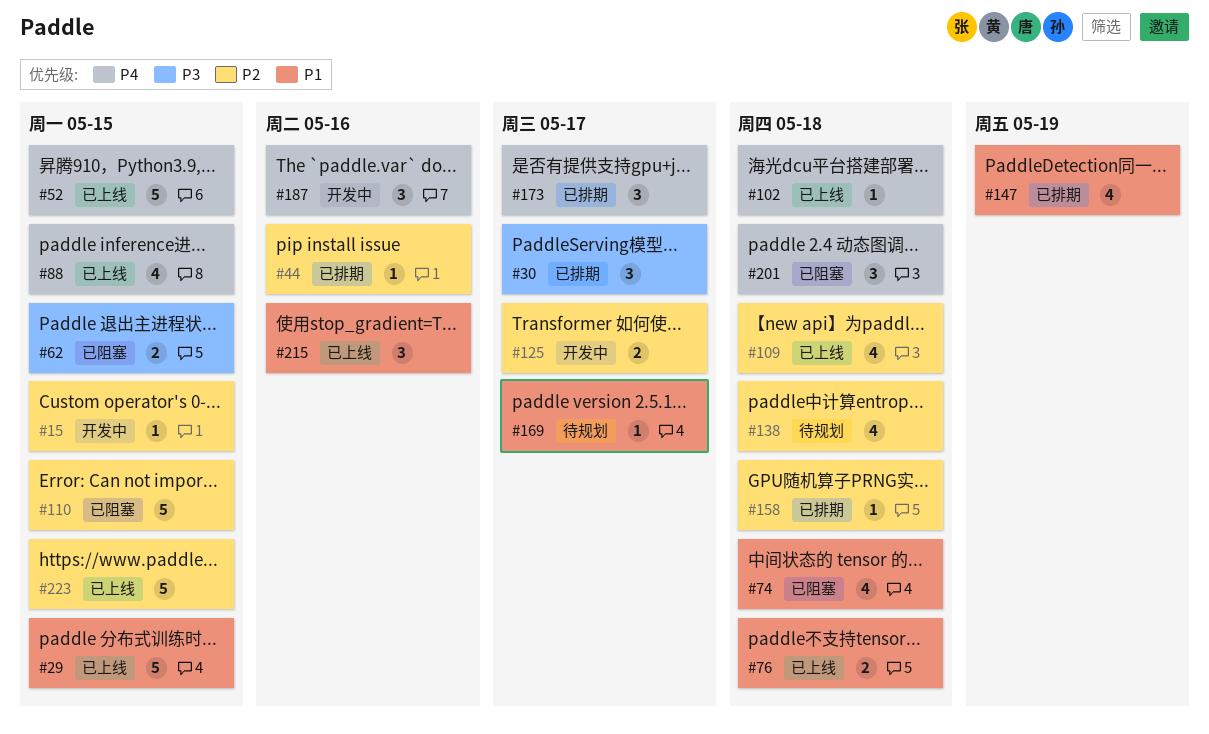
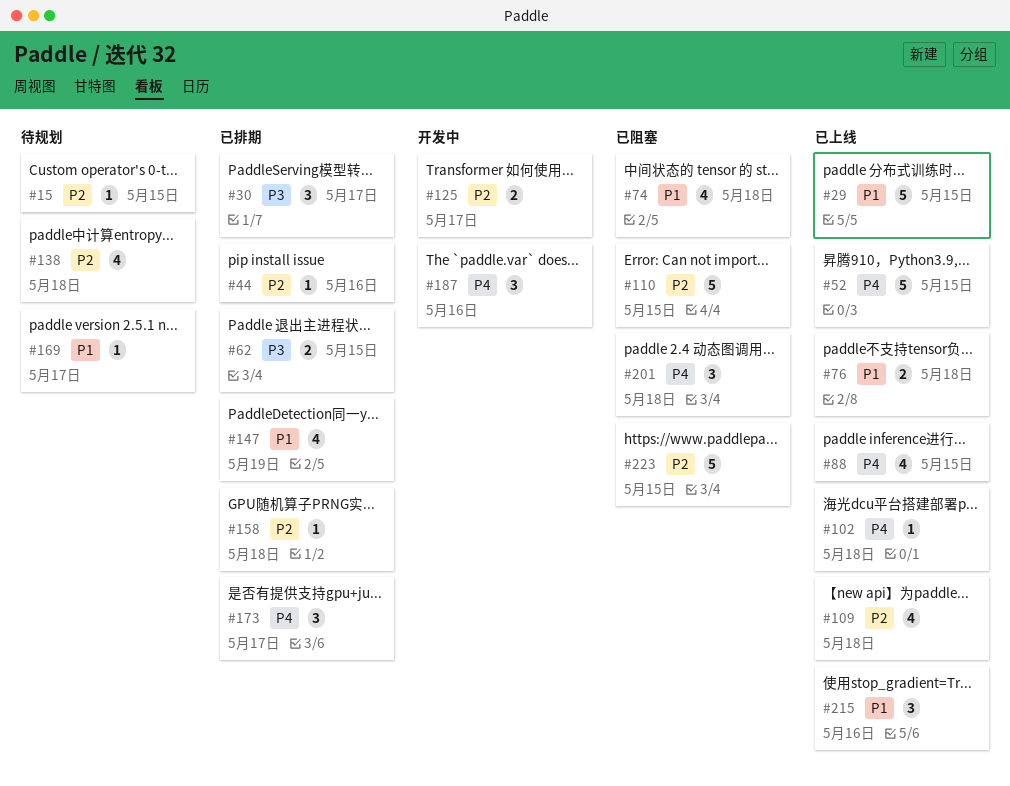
#15, status: 开发中 -> 待规划
#62, status: 已阻塞 -> 已排期
#223, status: 已上线 -> 已阻塞

